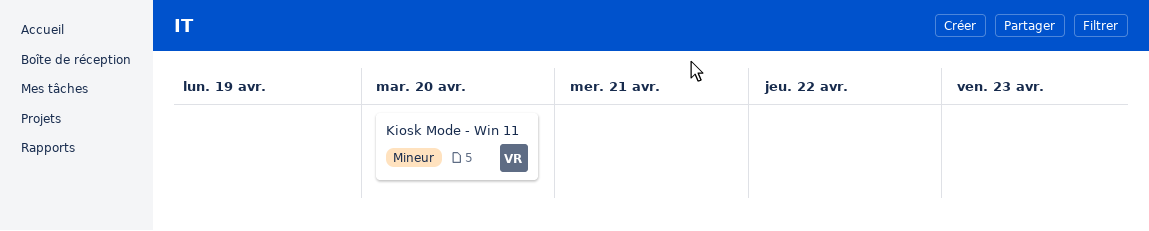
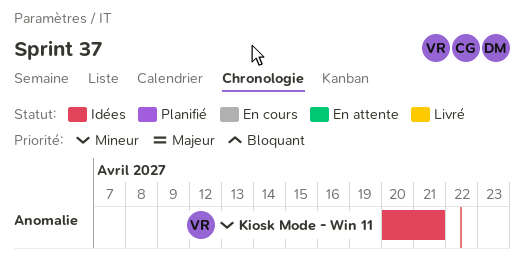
Kiosk Mode - Win 11, due: Apr 20 -> Apr 21

